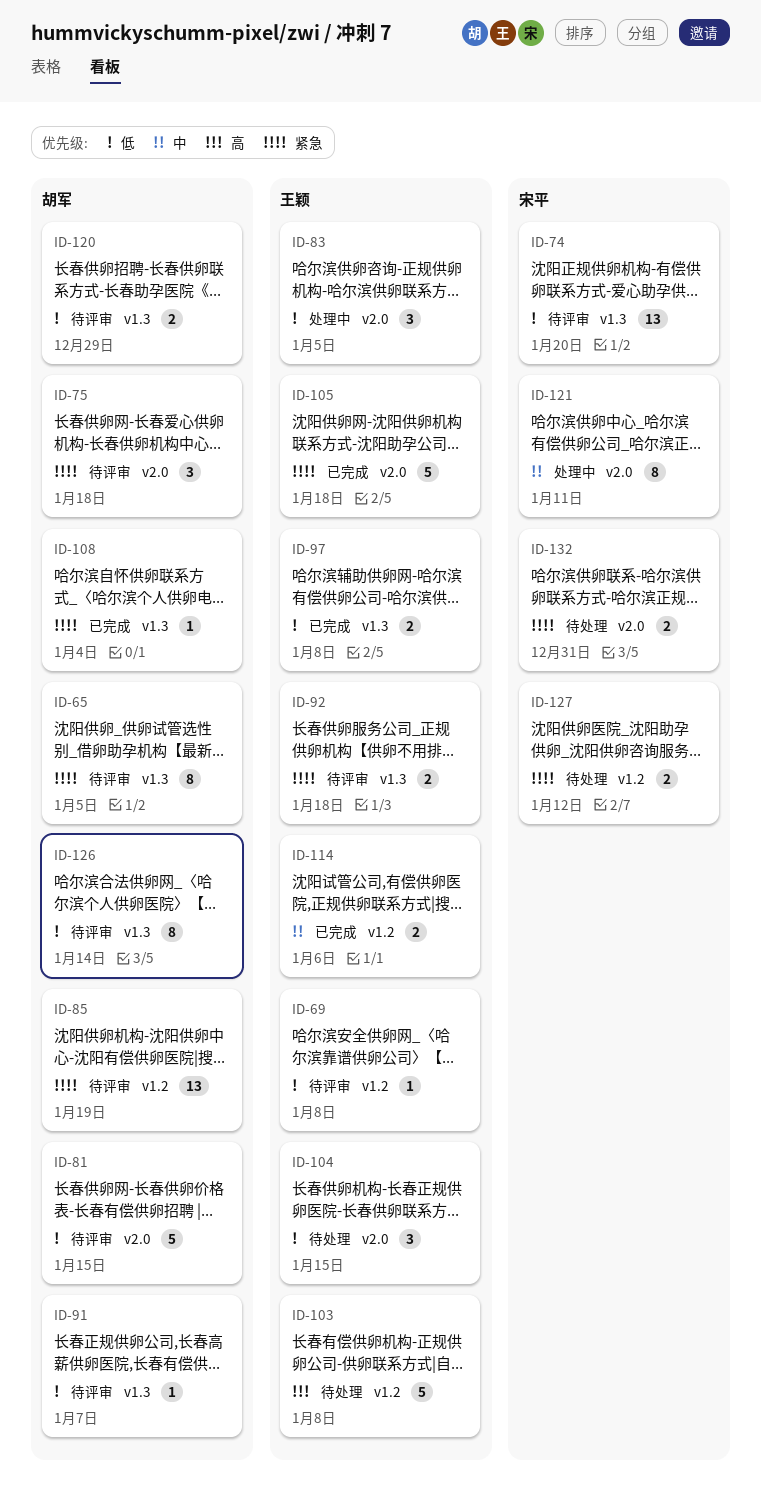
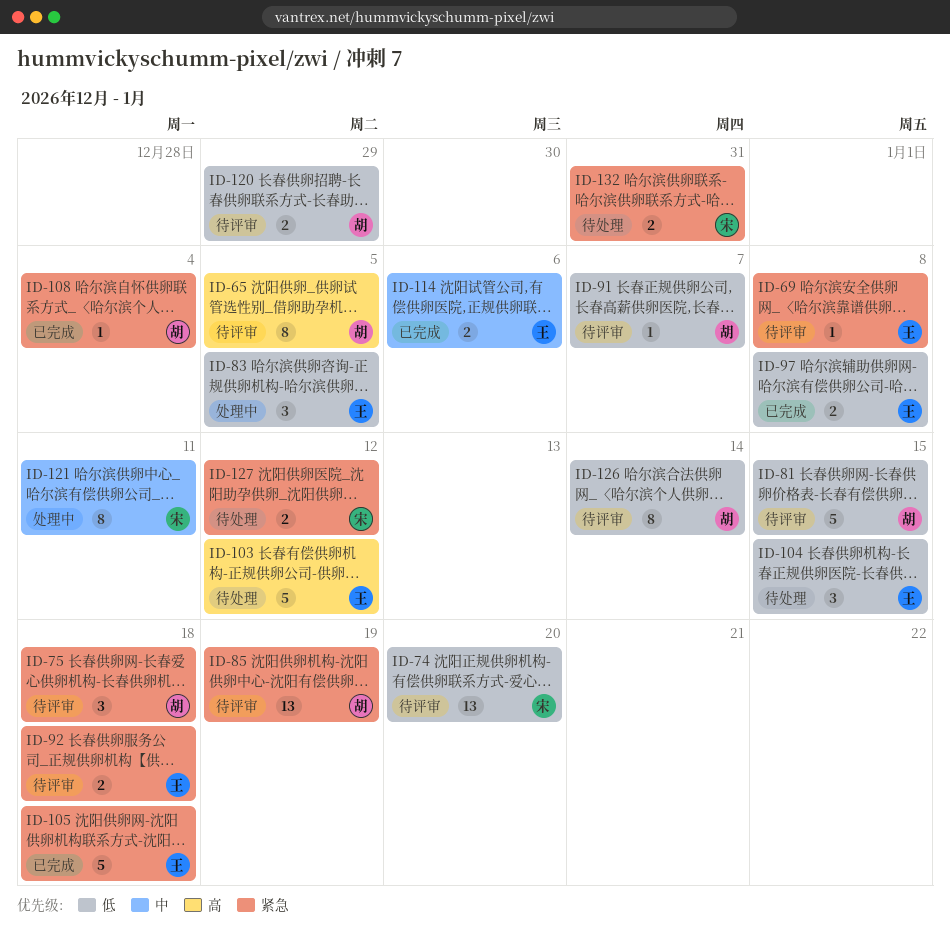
ID-65, priority: 紧急 -> 高
ID-69, priority: 低 -> 紧急
ID-103, due: Jan 8 -> Jan 12

